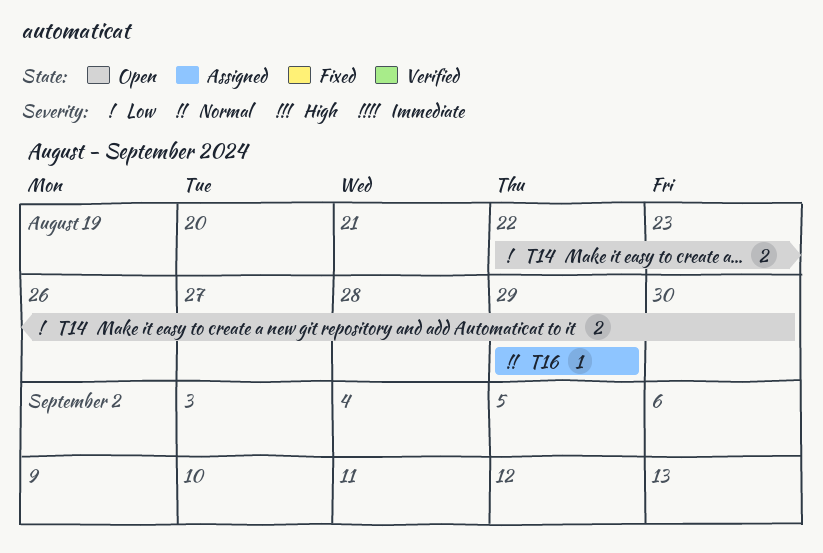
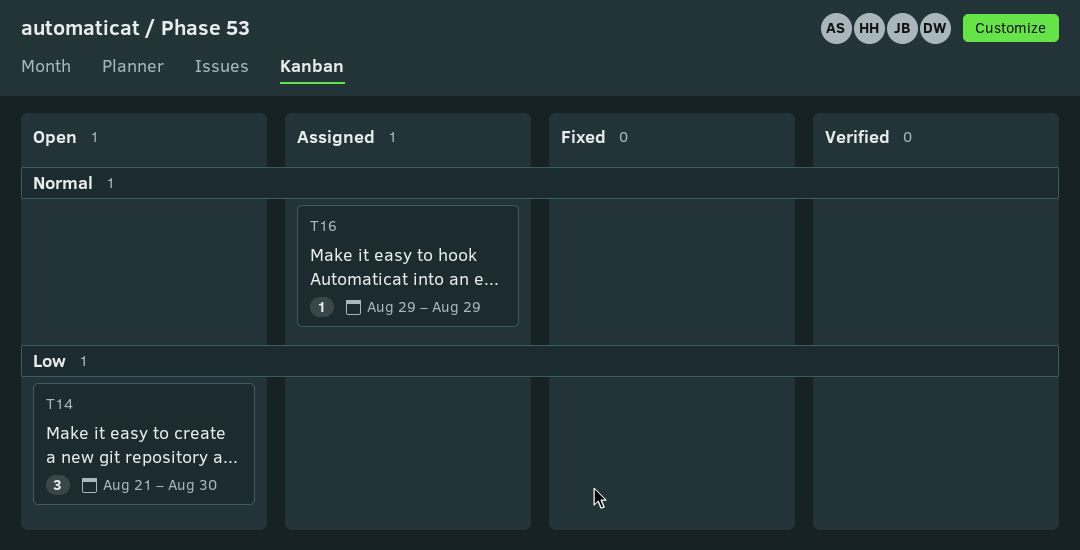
T14, estimate: 2 -> 3
T14, start: Aug 22 -> Aug 21

